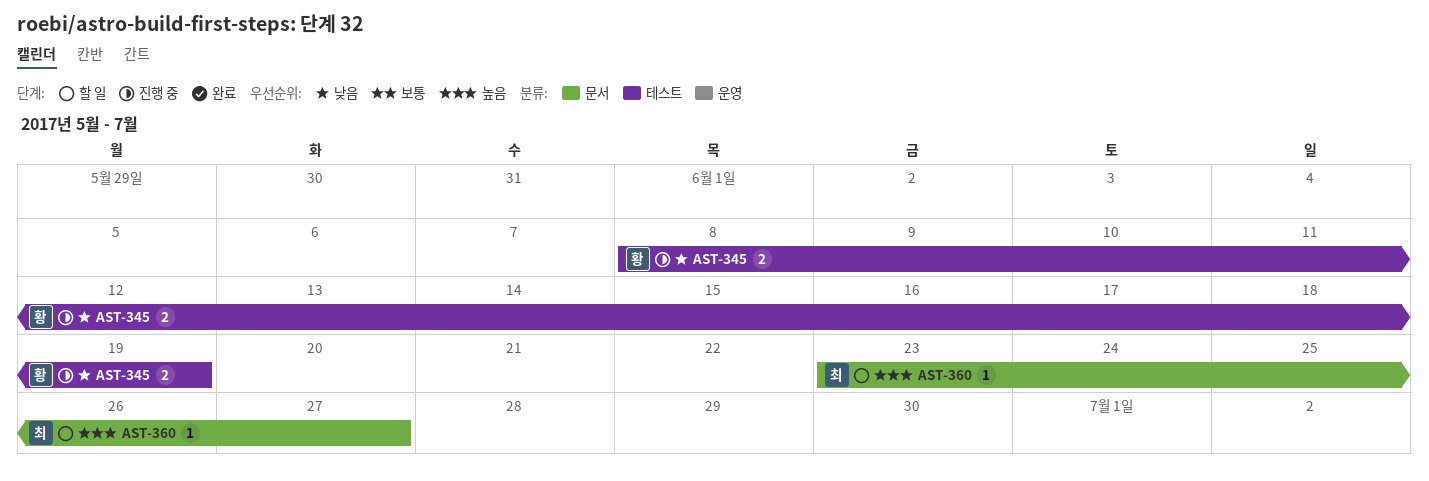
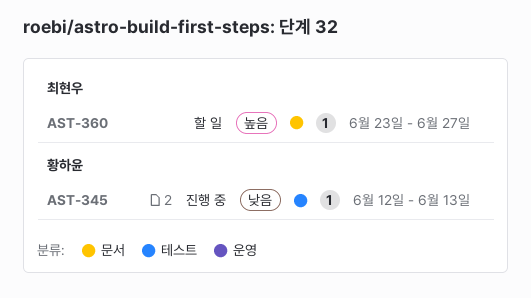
AST-345, estimate: 2 -> 1
AST-345, start: Jun 8 -> Jun 12
AST-345, due: Jun 19 -> Jun 13

